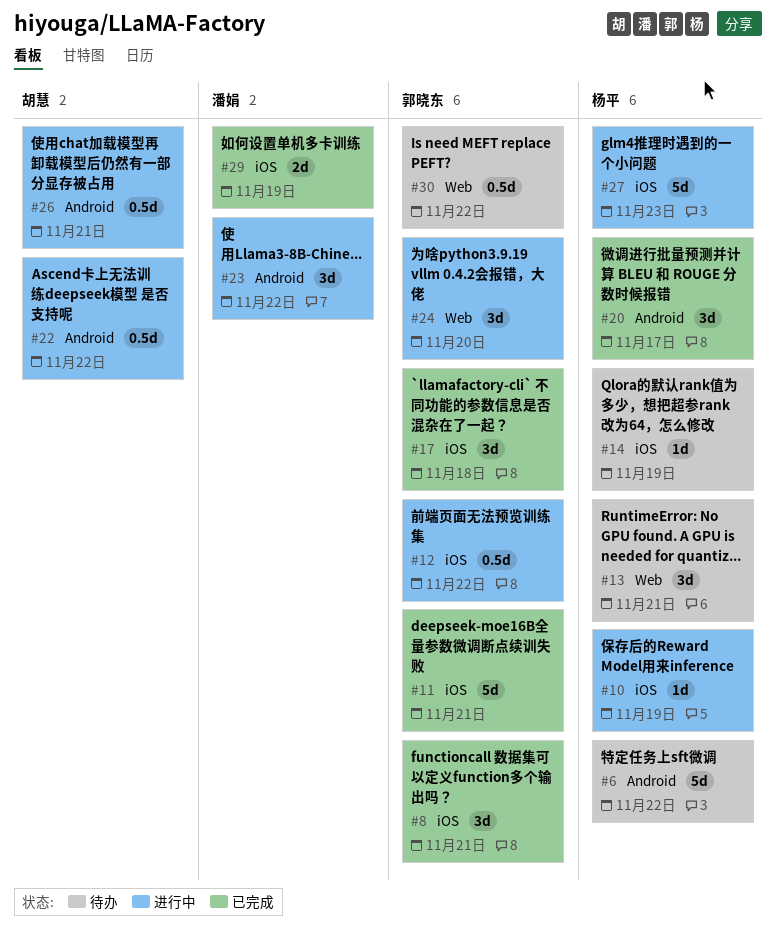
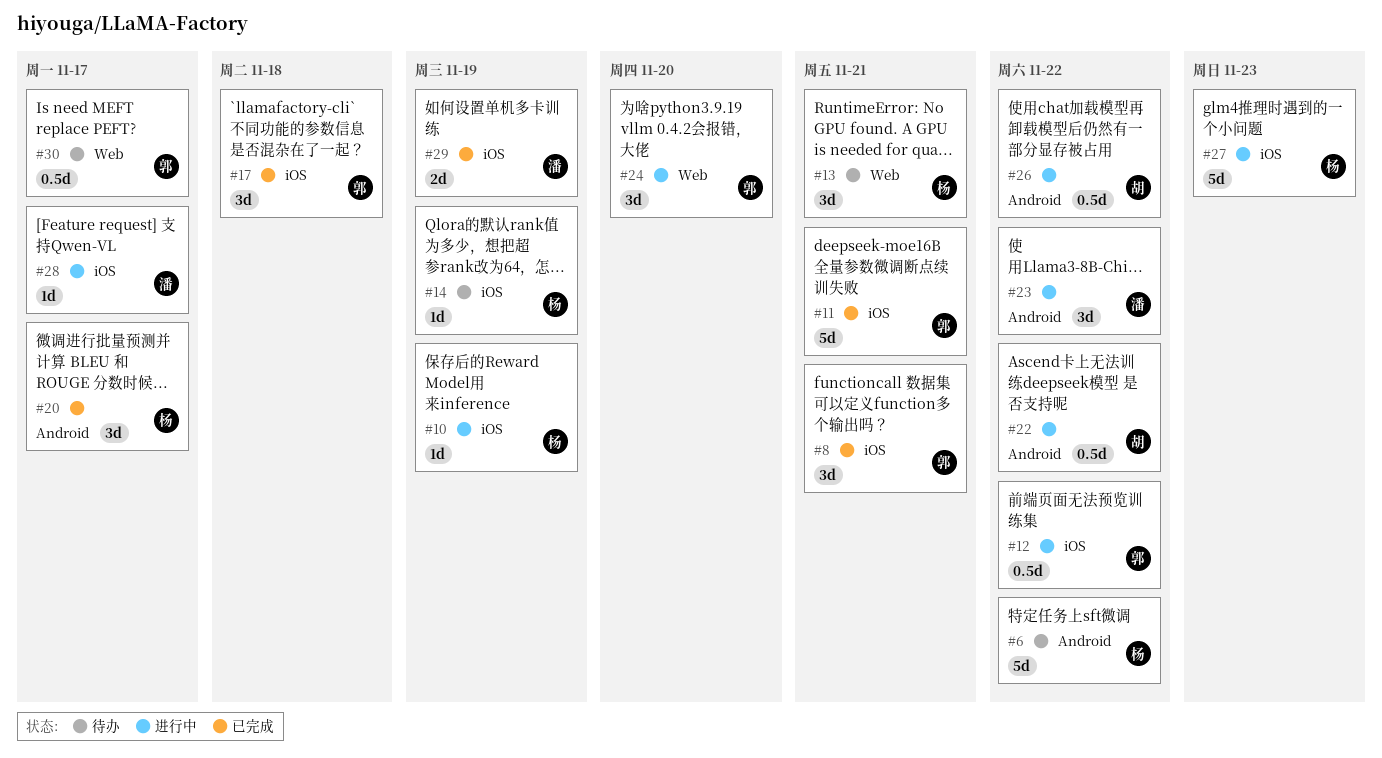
#26, due: Nov 21 -> Nov 22
#28: none -> present
#30, due: Nov 22 -> Nov 17

